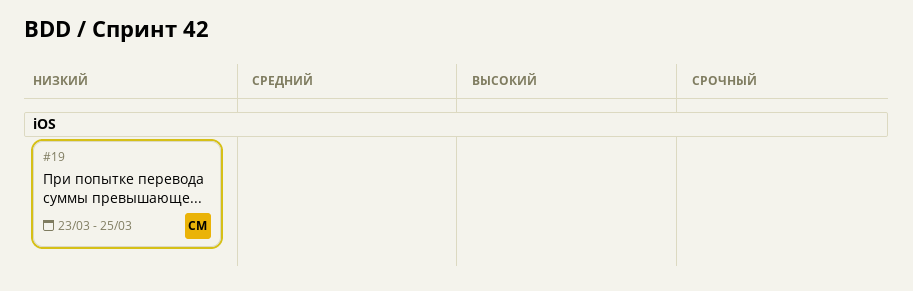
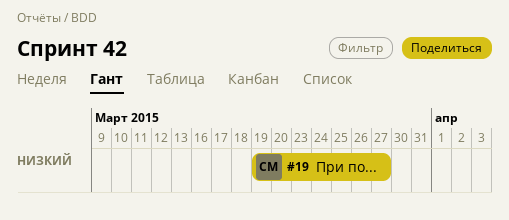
#19, start: Mar 23 -> Mar 19
#19, due: Mar 25 -> Mar 27

